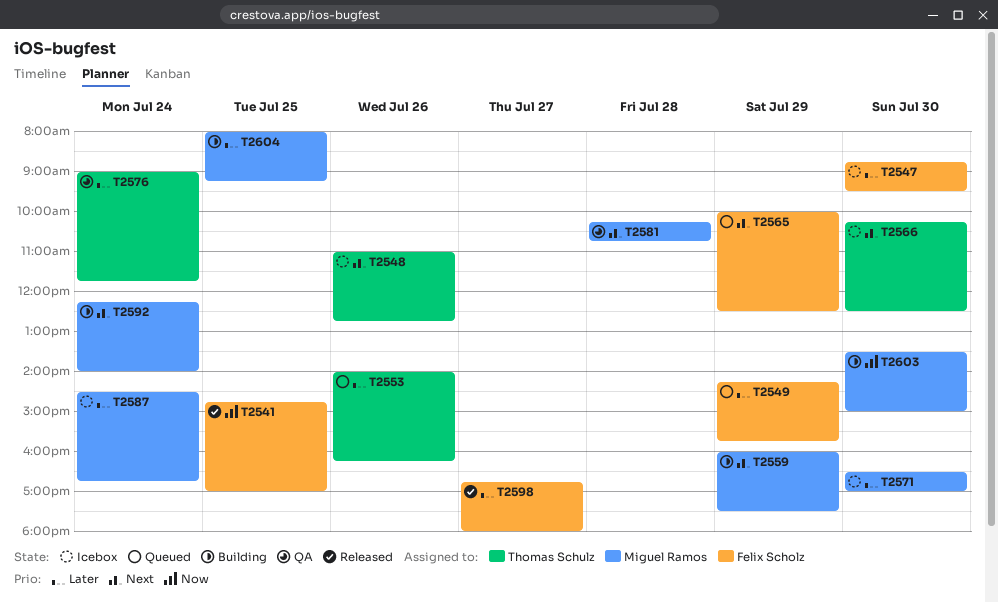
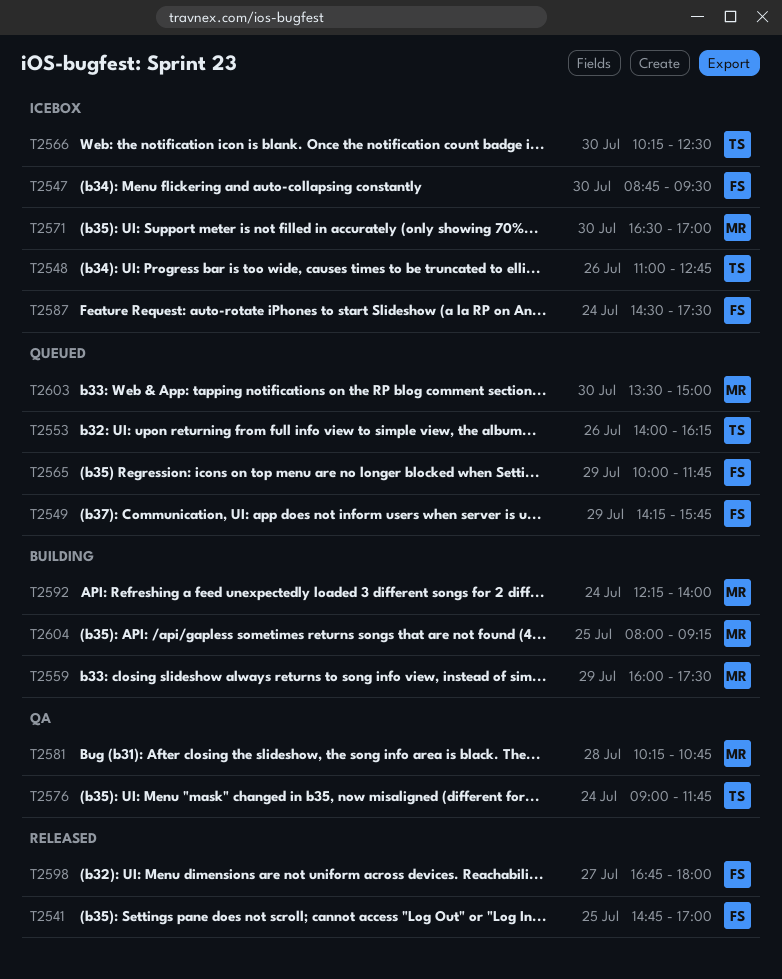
T2565, ends: 12:30 -> 11:45
T2587, owner: Miguel Ramos -> Felix Scholz
T2587, ends: 16:45 -> 17:30
T2603, status: Building -> Queued

